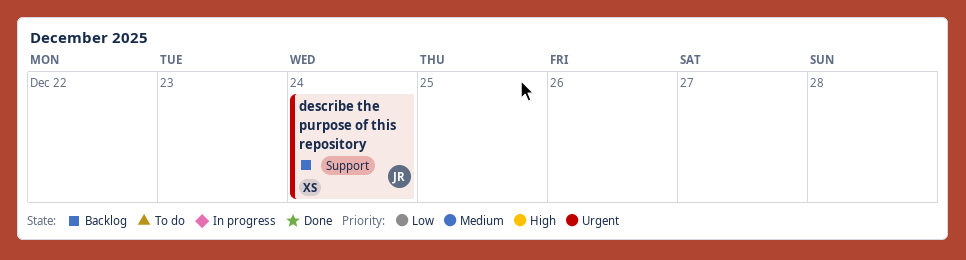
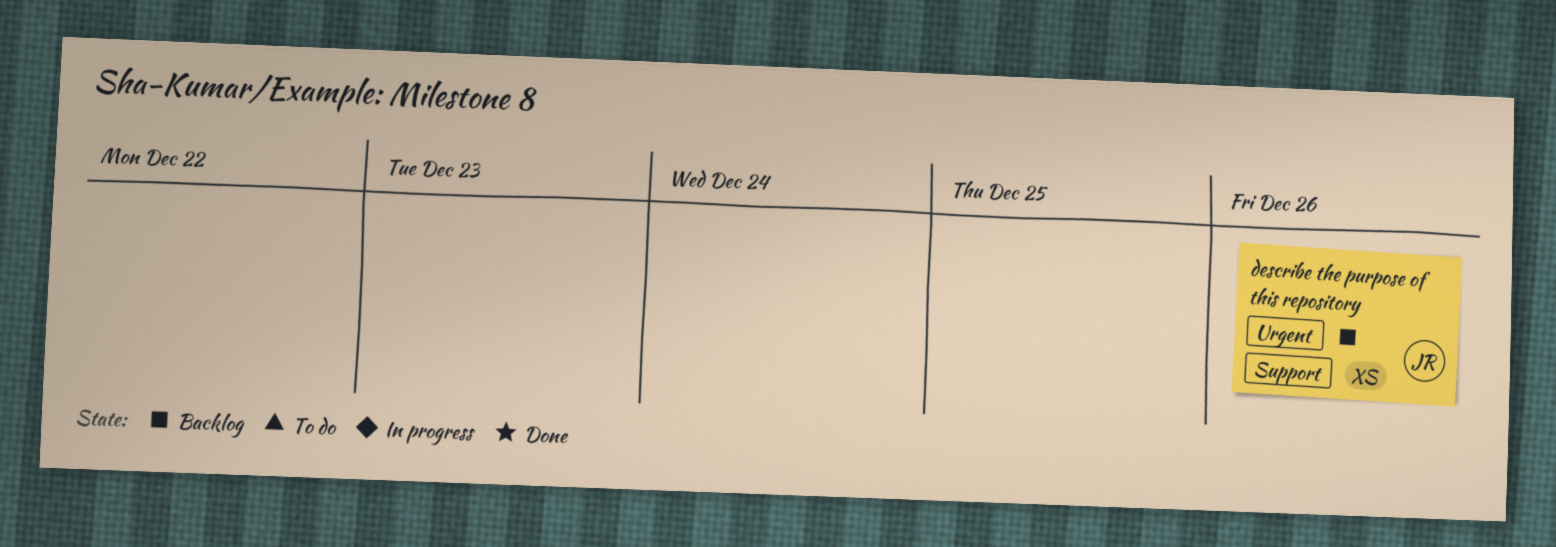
describe the purpose of this repository, due: Dec 24 -> Dec 26

